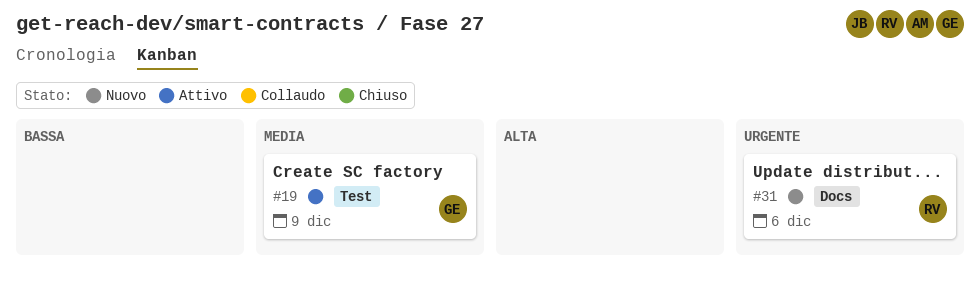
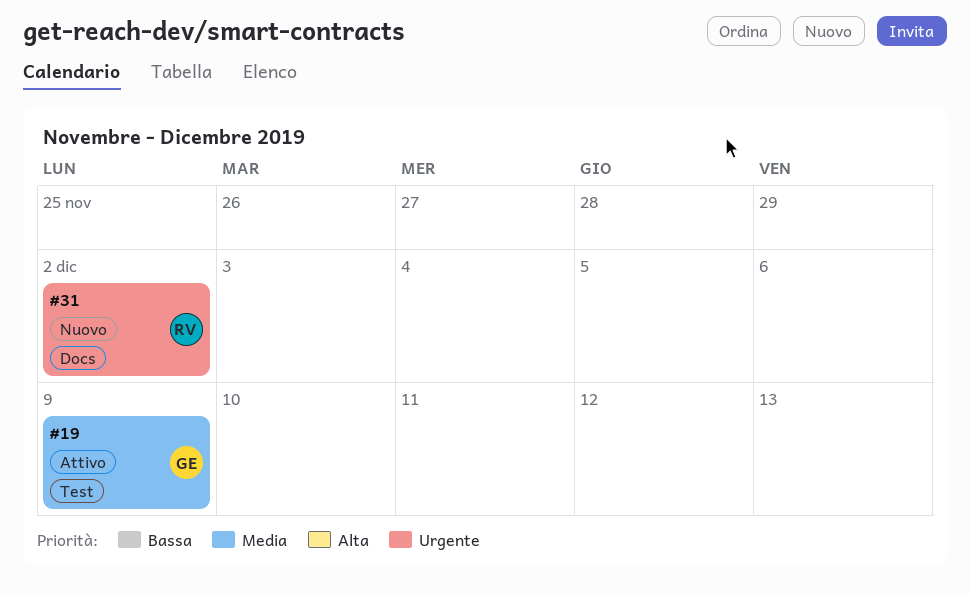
#31, due: Dec 6 -> Dec 2

